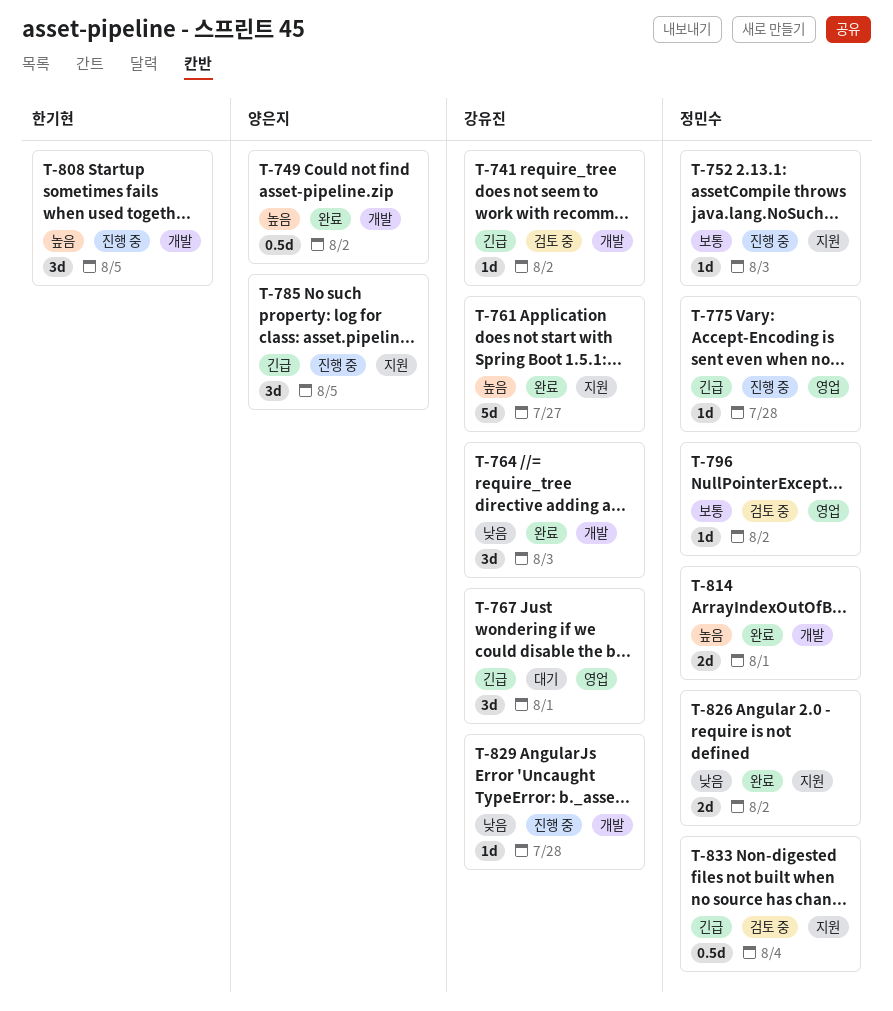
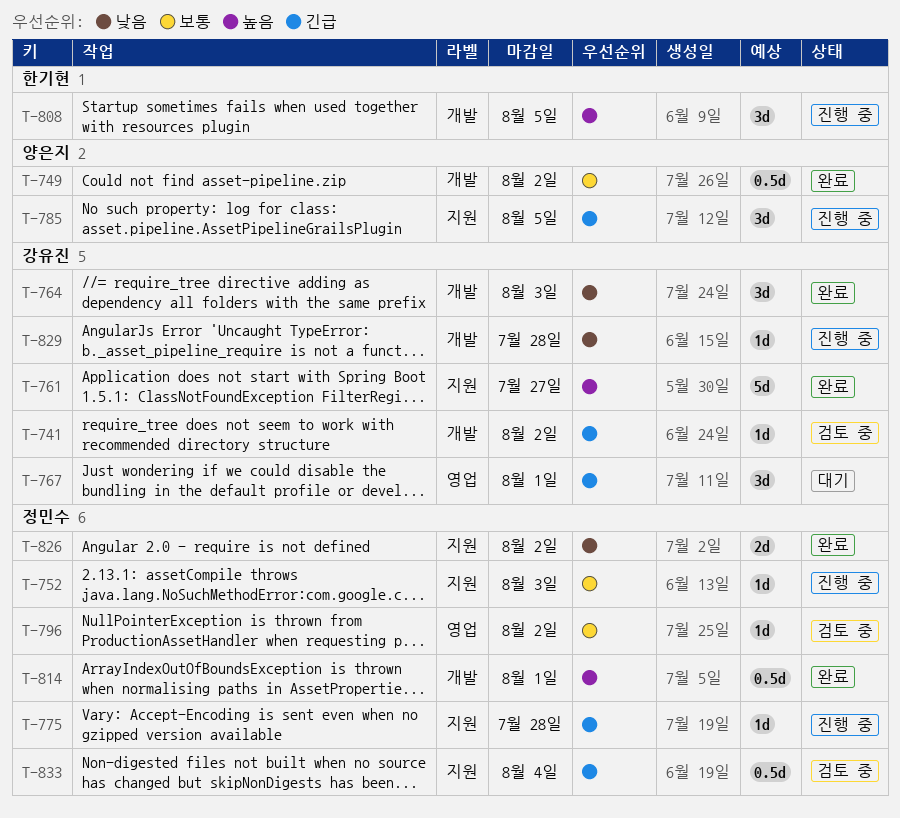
T-749, priority: 높음 -> 보통
T-775, label: 영업 -> 지원
T-814, estimate: 2d -> 0.5d

